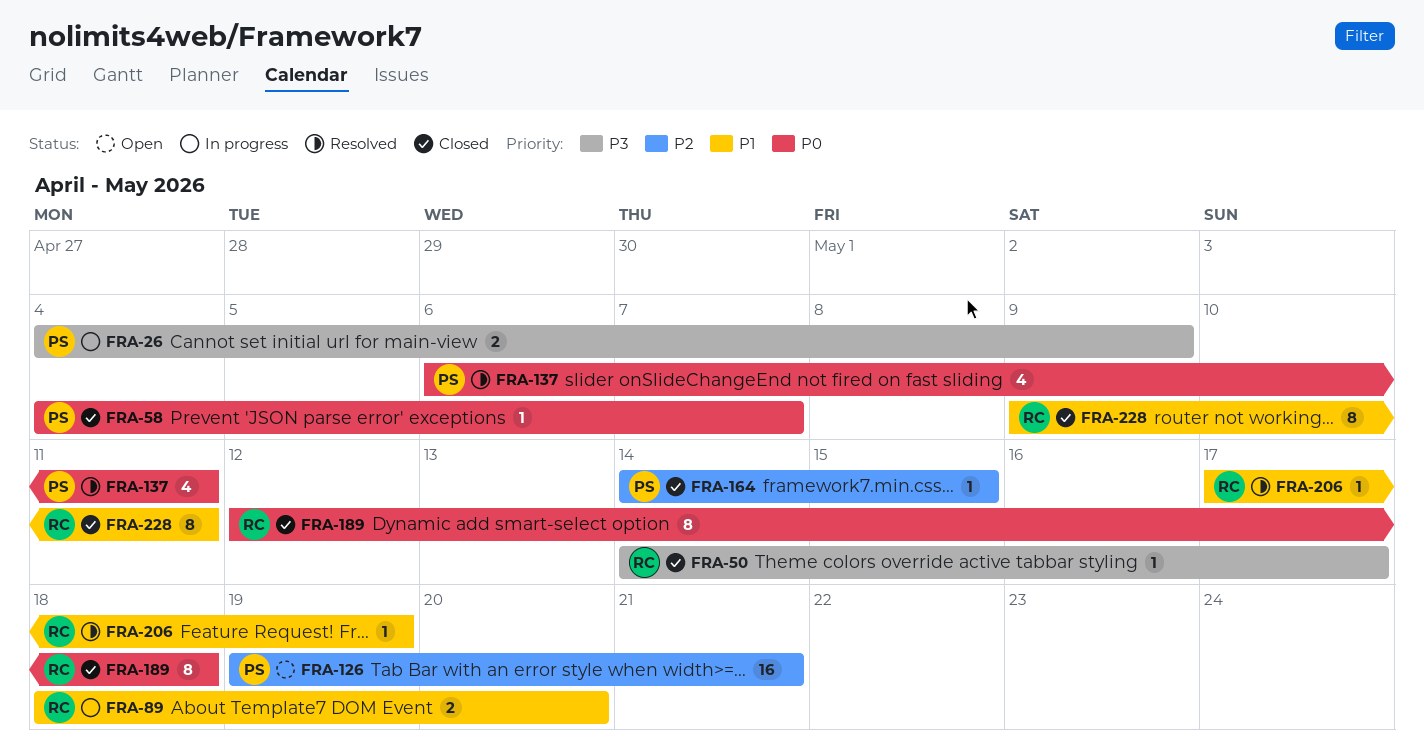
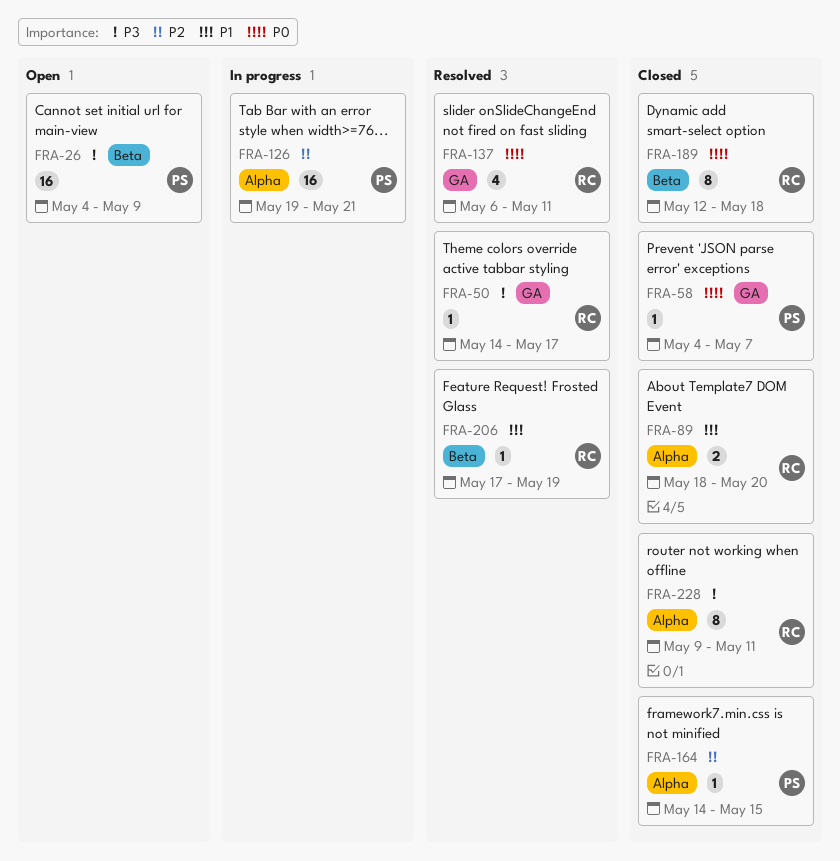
FRA-26, status: In progress -> Open
FRA-26, estimate: 2 -> 16
FRA-50, status: Closed -> Resolved
FRA-89, status: In progress -> Closed
FRA-126, status: Open -> In progress
FRA-137, owner: PS -> RC
FRA-228, priority: P1 -> P3

